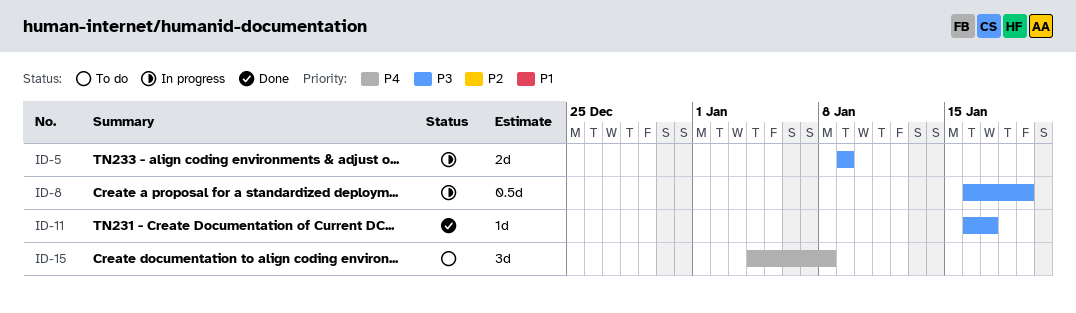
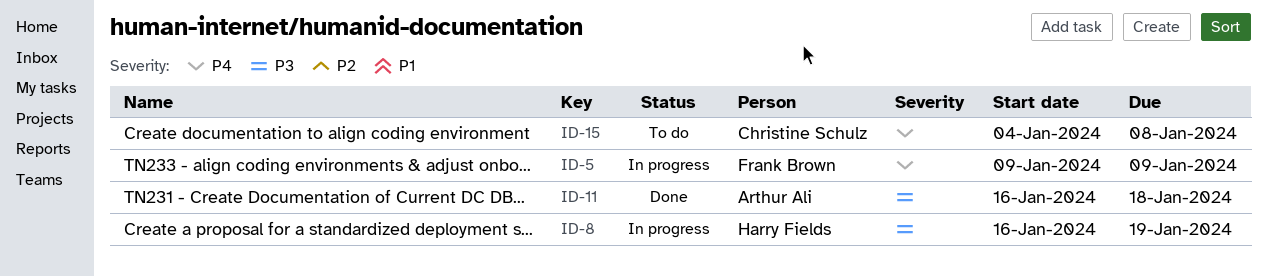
ID-5, priority: P3 -> P4
ID-11, due: Jan 17 -> Jan 18

